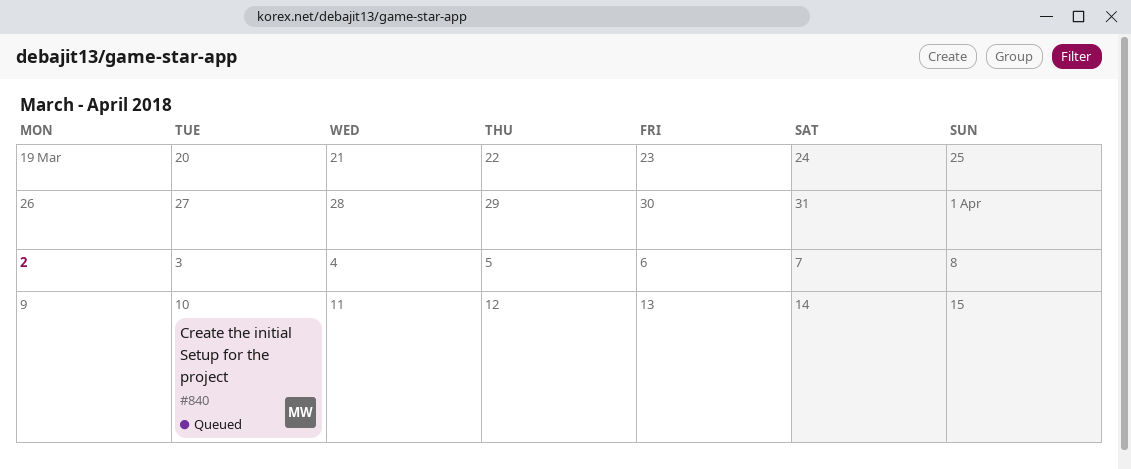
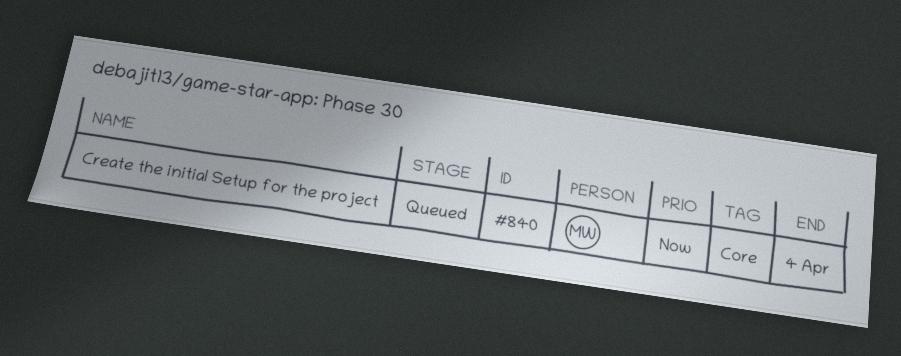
#840, due: Apr 10 -> Apr 4

